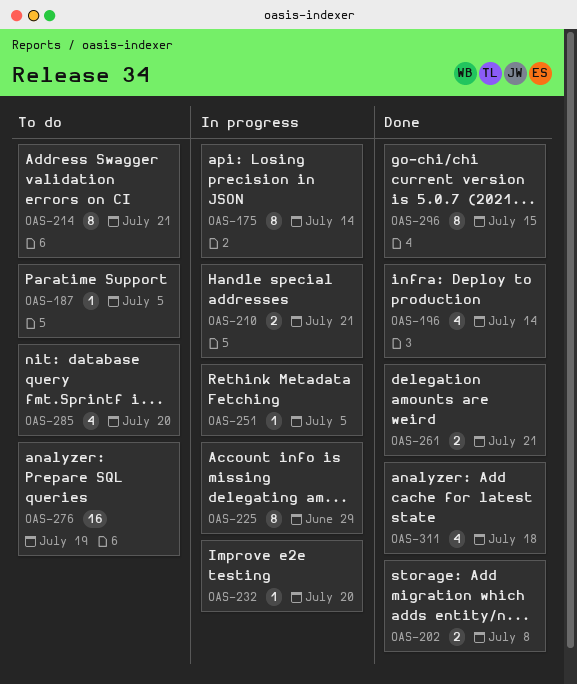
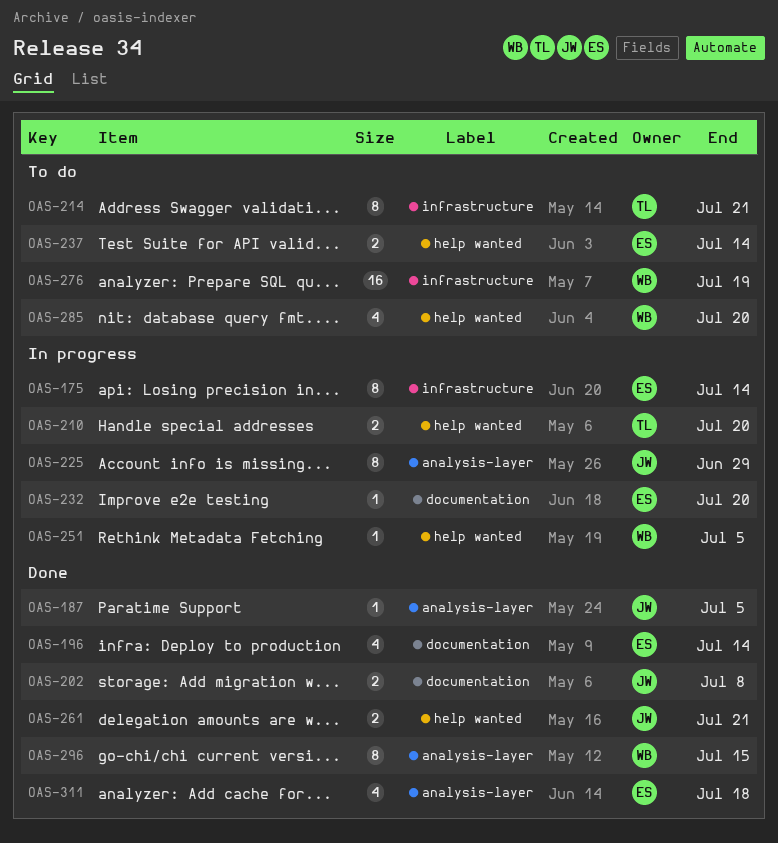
OAS-187, status: To do -> Done
OAS-210, due: Jul 21 -> Jul 20
OAS-237: none -> present

